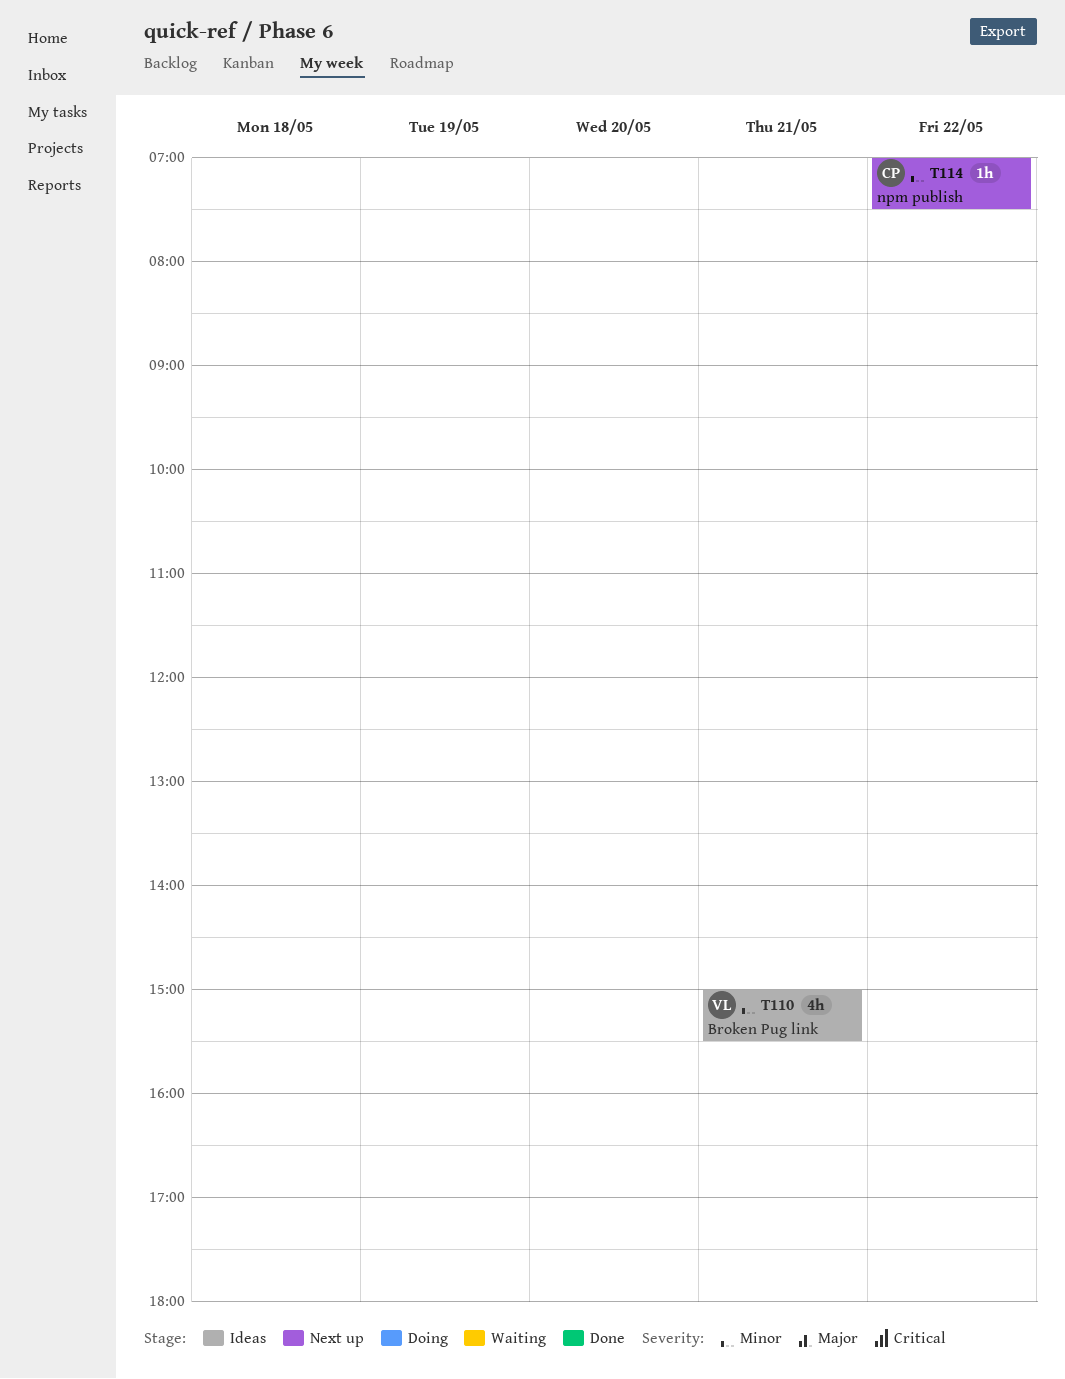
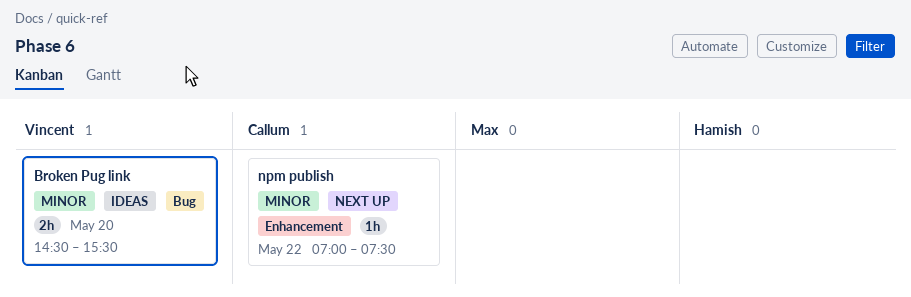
Broken Pug link, estimate: 4h -> 2h
Broken Pug link, day: May 21 -> May 20
Broken Pug link, begins: 15:00 -> 14:30

